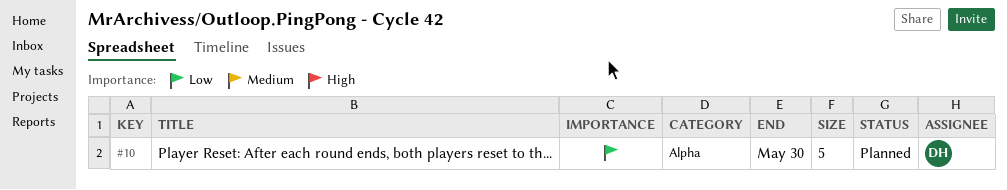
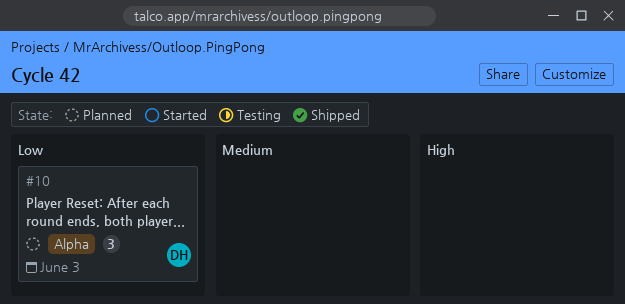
#10, estimate: 5 -> 3
#10, due: May 30 -> Jun 3

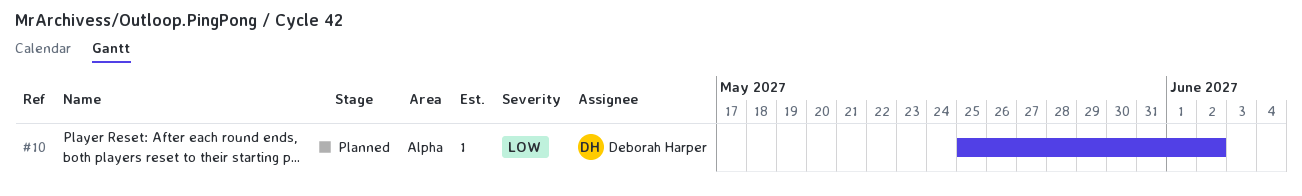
#10, estimate: 3 -> 1
#10, due: Jun 3 -> Jun 2

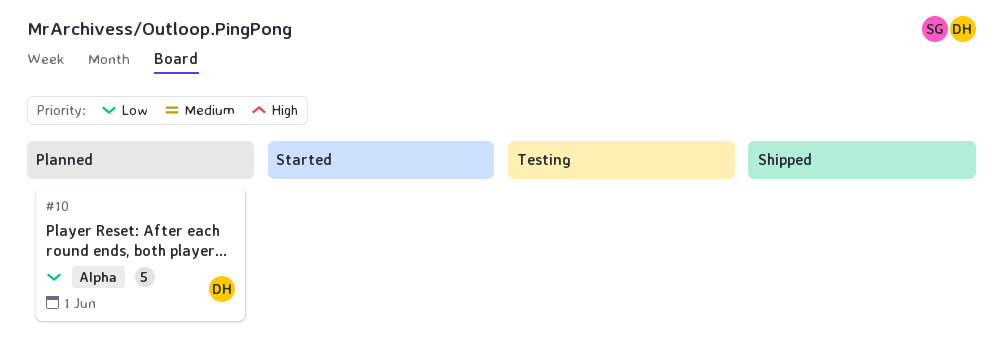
#10, estimate: 1 -> 5
#10, due: Jun 2 -> Jun 1

